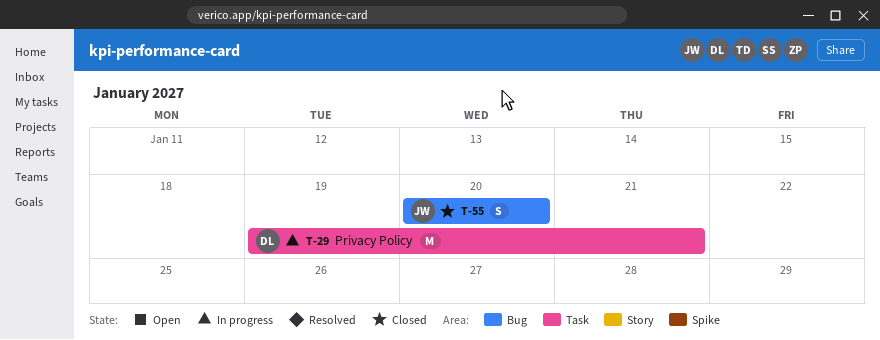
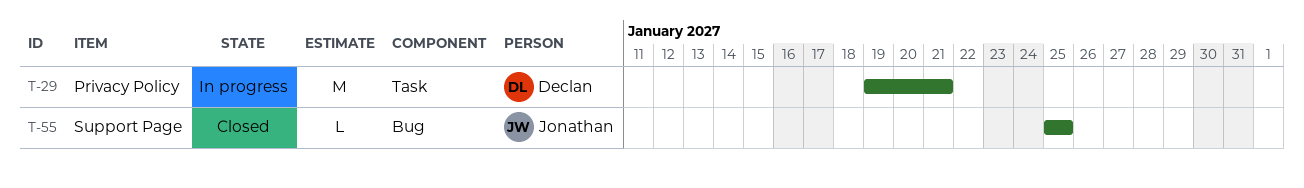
T-55, estimate: S -> L
T-55, start: Jan 20 -> Jan 25
T-55, due: Jan 20 -> Jan 25

